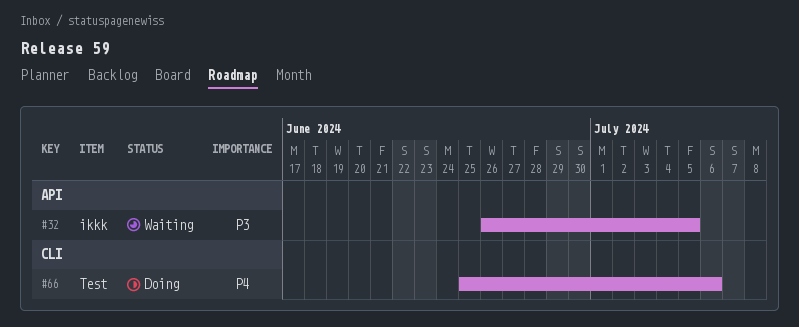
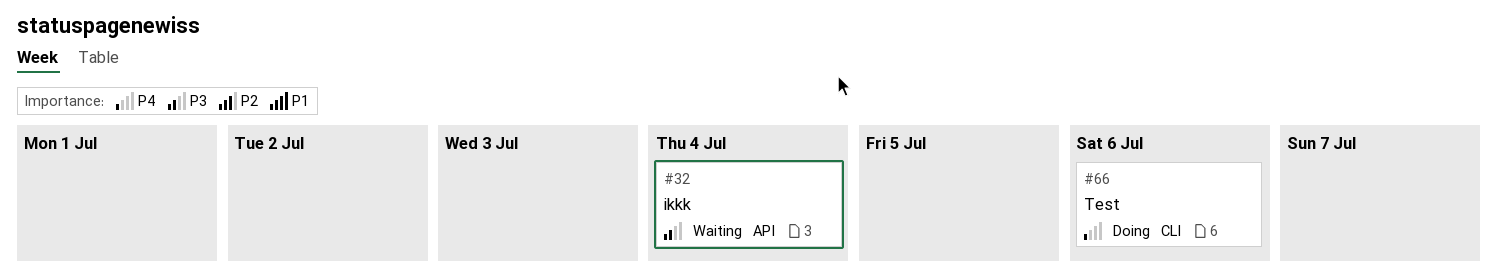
#32, due: Jul 5 -> Jul 4

